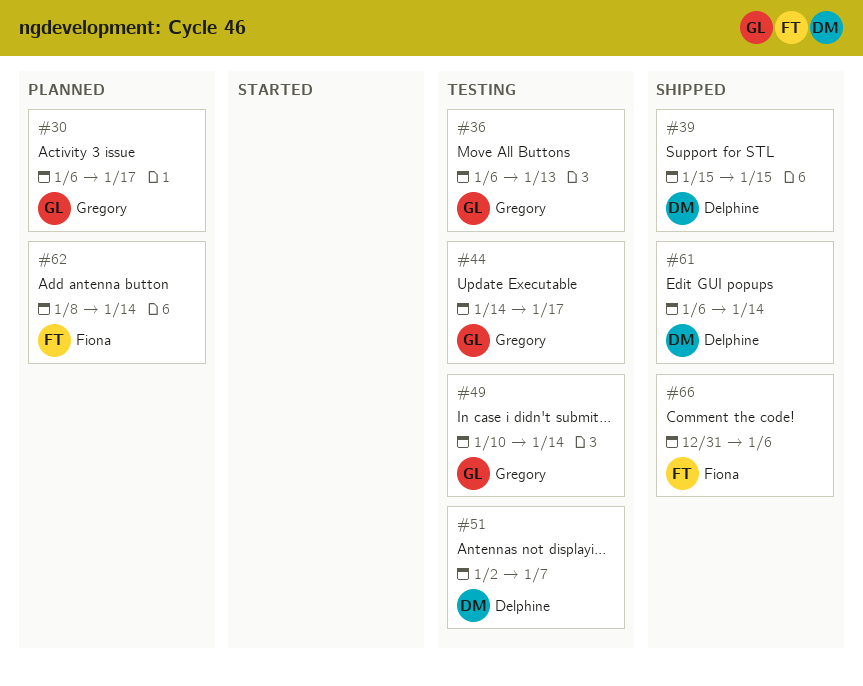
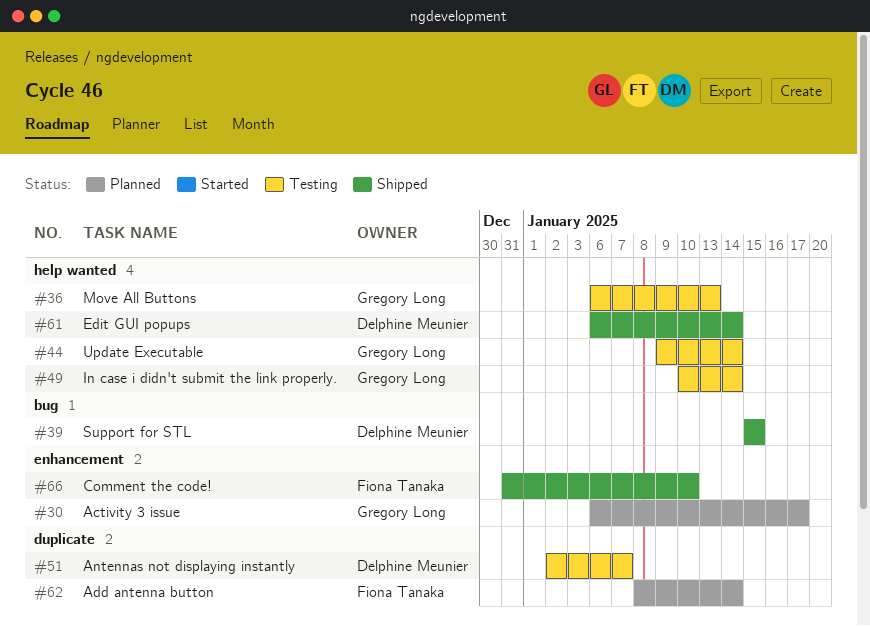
#44, start: Jan 14 -> Jan 9
#44, due: Jan 17 -> Jan 14
#66, due: Jan 6 -> Jan 10

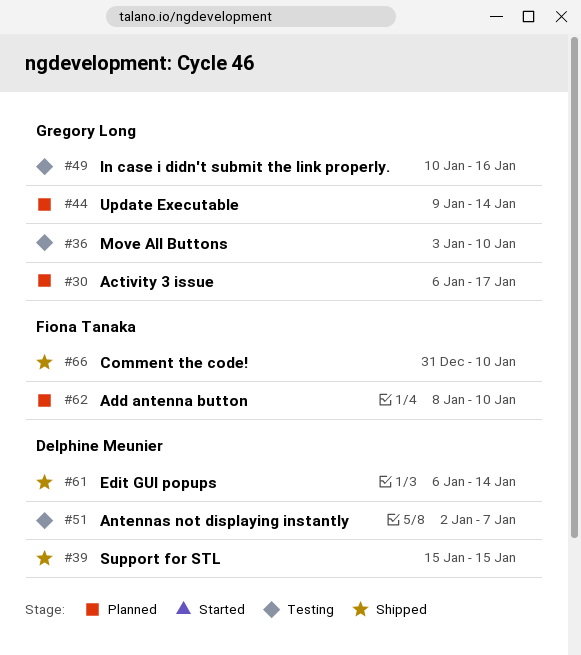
#36, start: Jan 6 -> Jan 3
#36, due: Jan 13 -> Jan 10
#44, status: Testing -> Planned
#49, due: Jan 14 -> Jan 16
#62, due: Jan 14 -> Jan 10

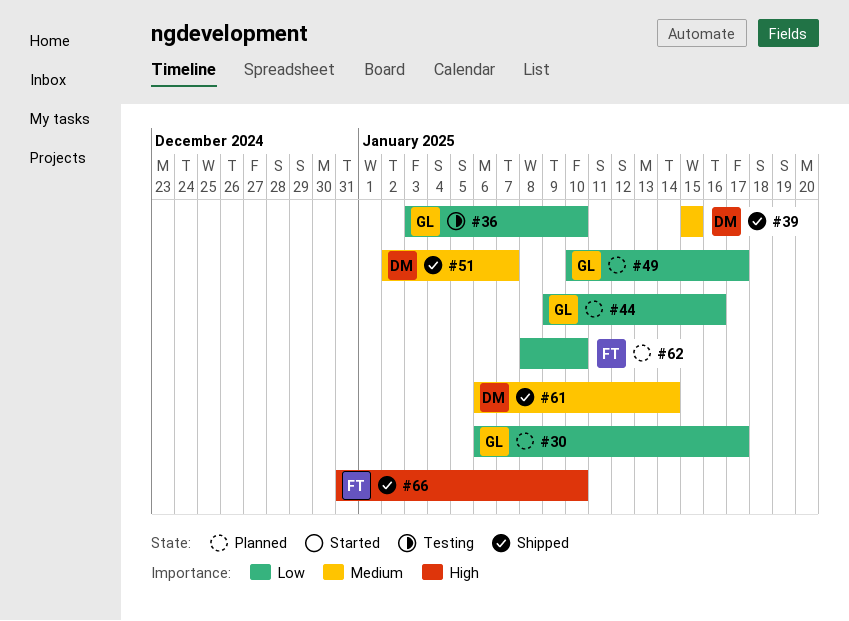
#44, due: Jan 14 -> Jan 16
#49, status: Testing -> Planned
#49, due: Jan 16 -> Jan 17
#51, status: Testing -> Shipped

